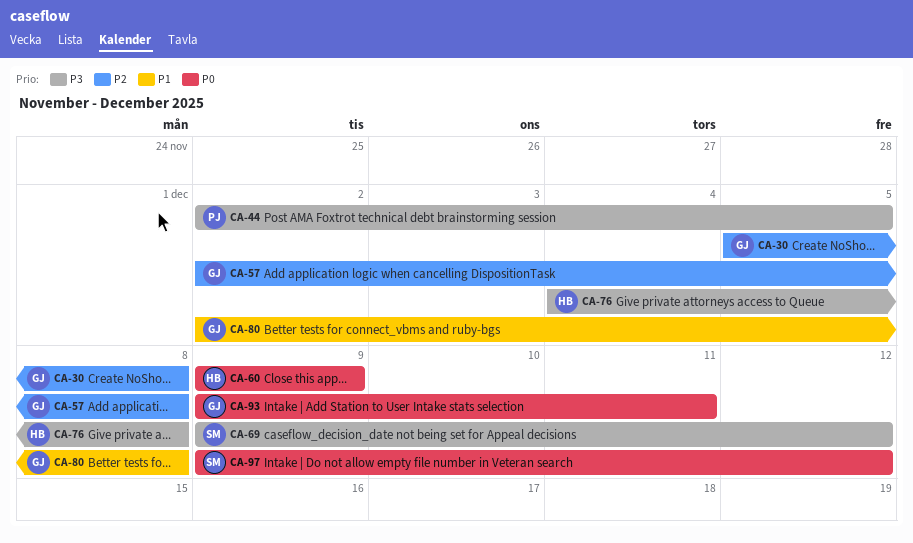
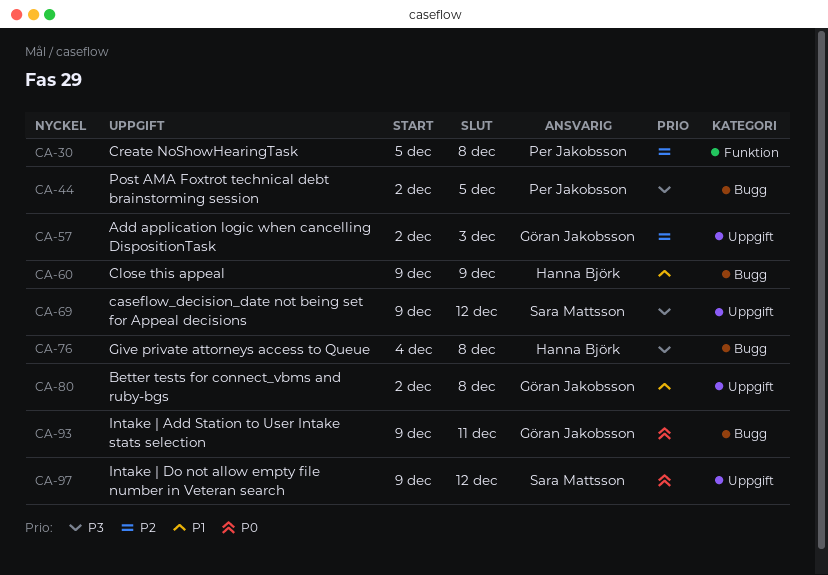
CA-30, owner: Göran Jakobsson -> Per Jakobsson
CA-57, due: Dec 8 -> Dec 3
CA-60, priority: P0 -> P1

